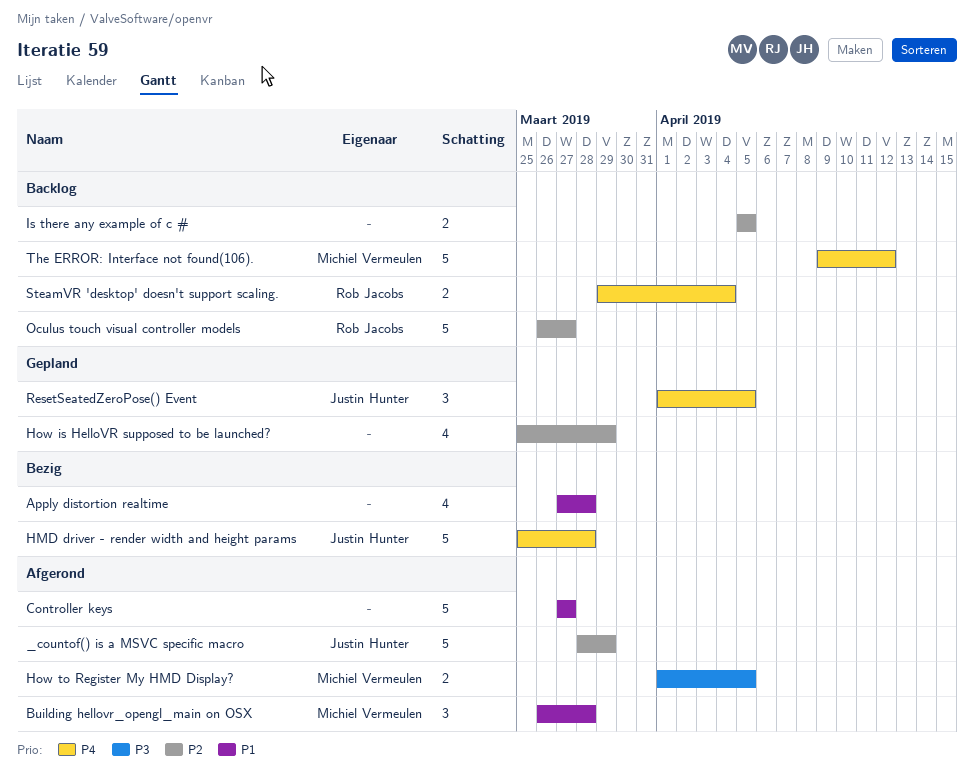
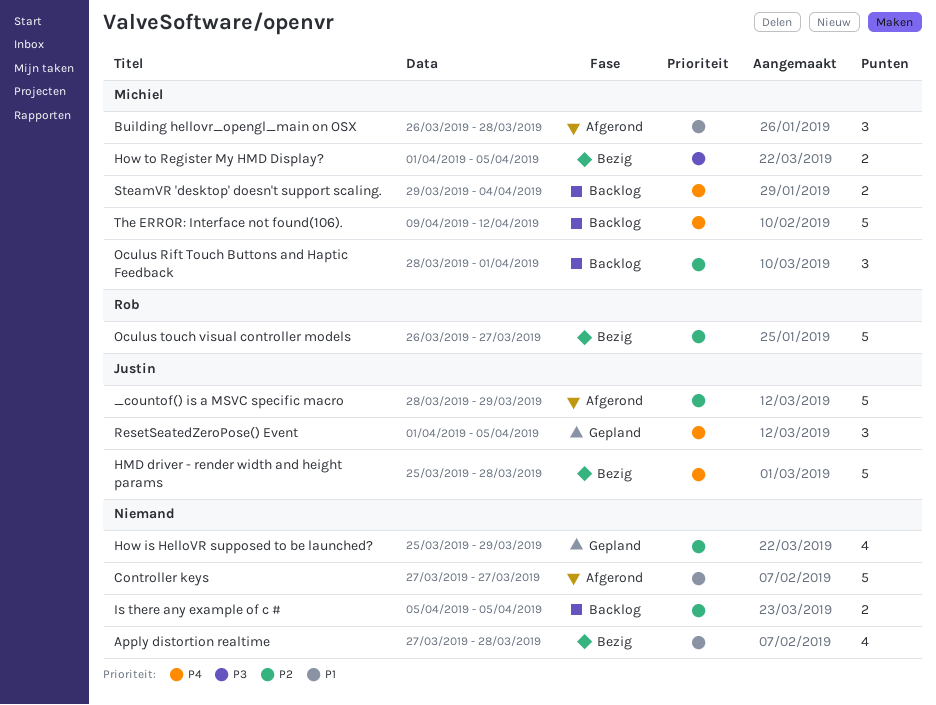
How to Register My HMD Display?, status: Afgerond -> Bezig
Oculus Rift Touch Buttons and Haptic Feedback: none -> present
Oculus touch visual controller models, status: Backlog -> Bezig
SteamVR 'desktop' doesn't support scaling., owner: Rob Jacobs -> Michiel Vermeulen

